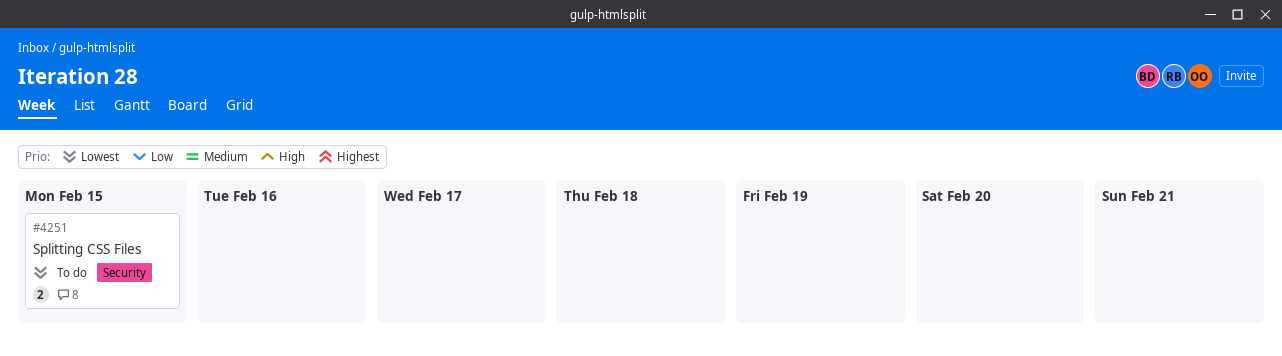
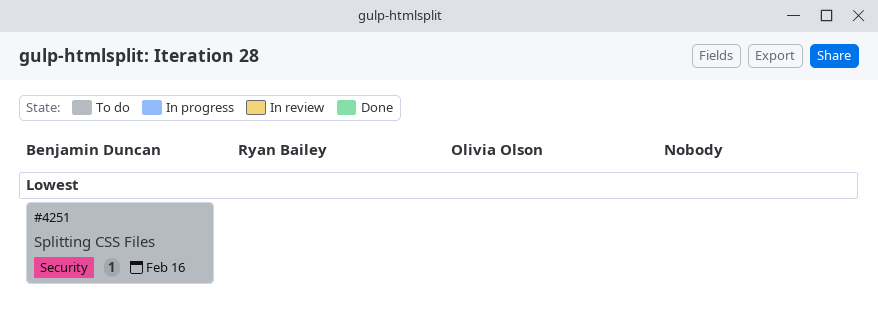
#4251, estimate: 2 -> 1
#4251, due: Feb 15 -> Feb 16

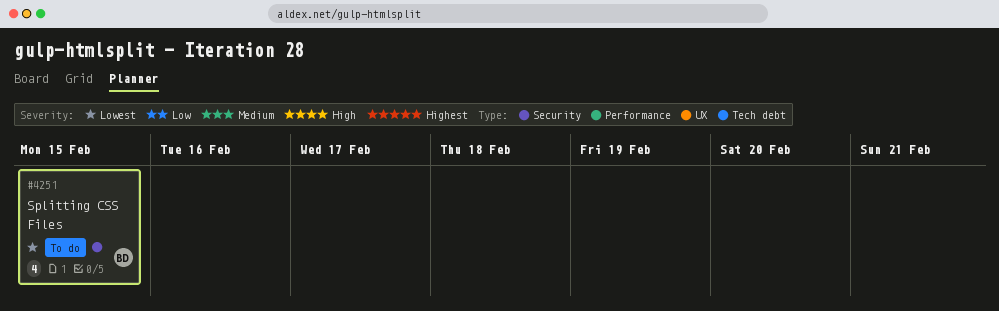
#4251, estimate: 1 -> 4
#4251, due: Feb 16 -> Feb 15

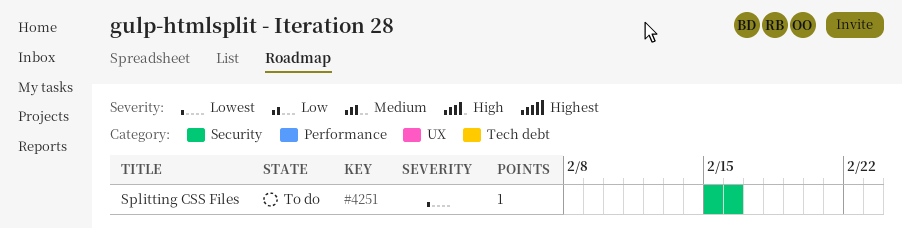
#4251, estimate: 4 -> 1
#4251, due: Feb 15 -> Feb 16

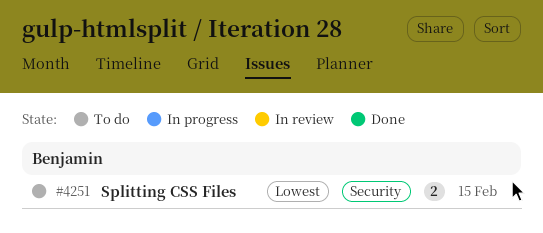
#4251, estimate: 1 -> 2
#4251, due: Feb 16 -> Feb 15

